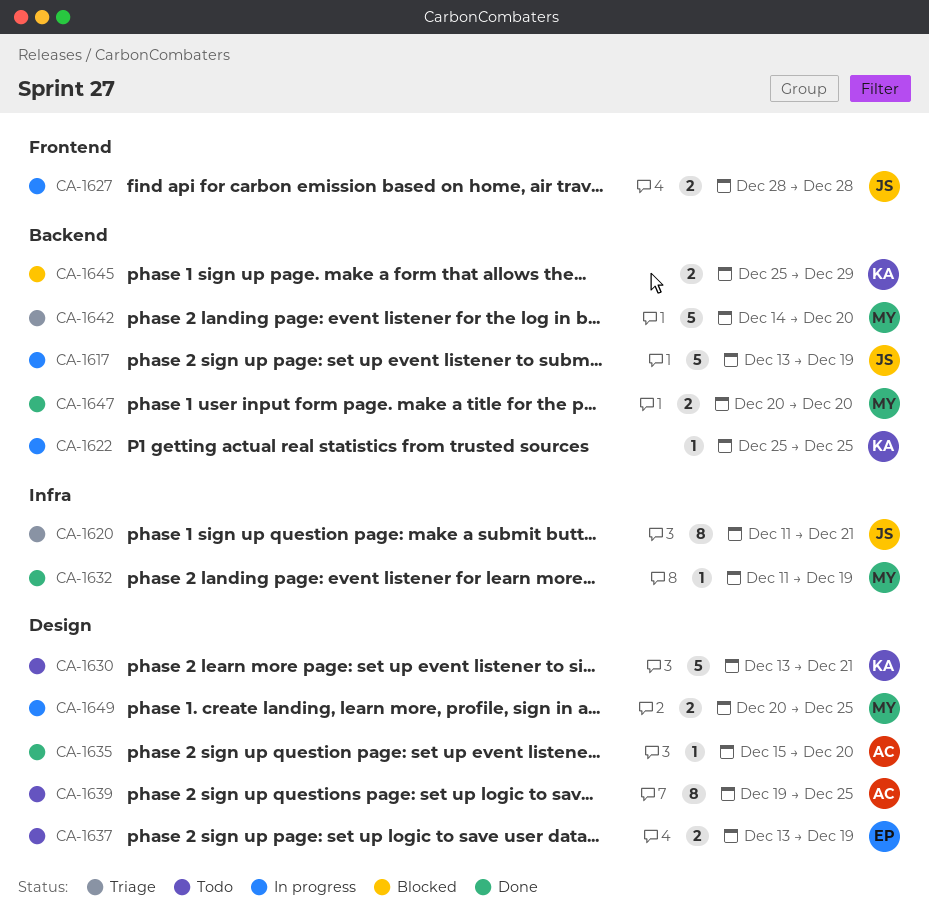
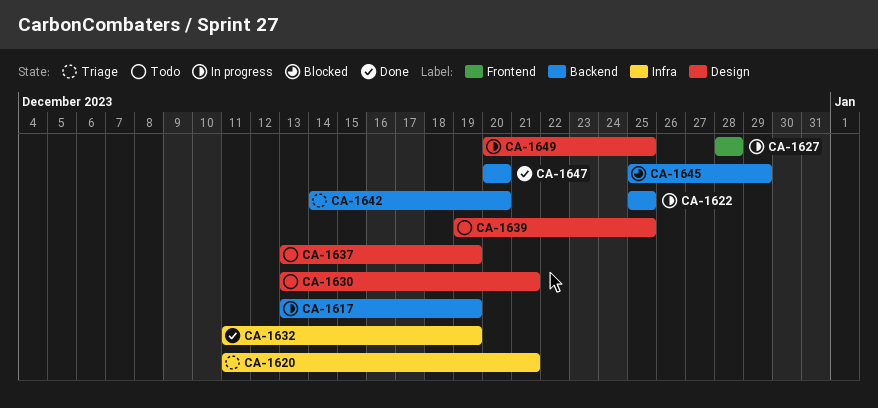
CA-1635: present -> none

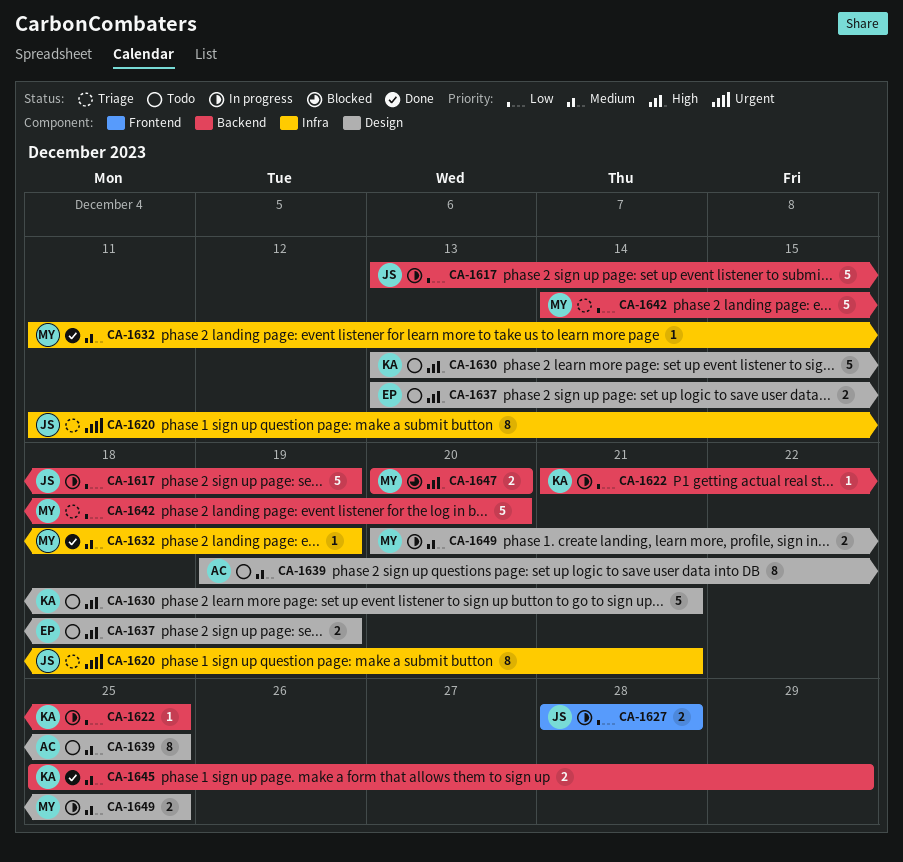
CA-1622, start: Dec 25 -> Dec 21
CA-1645, status: Blocked -> Done
CA-1647, status: Done -> Blocked

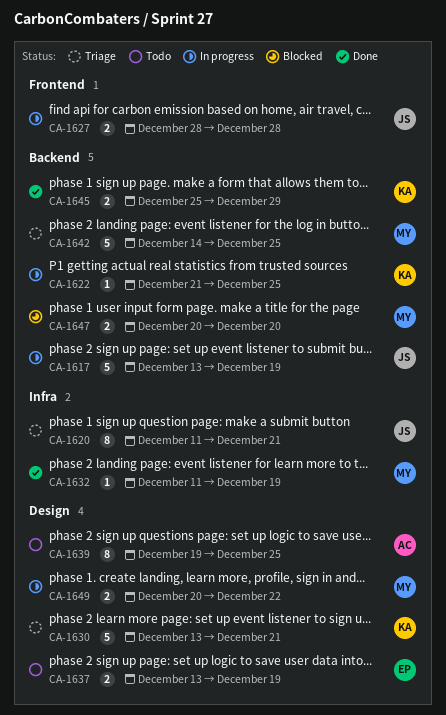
CA-1630, status: Todo -> Triage
CA-1642, due: Dec 20 -> Dec 25
CA-1649, due: Dec 25 -> Dec 22

